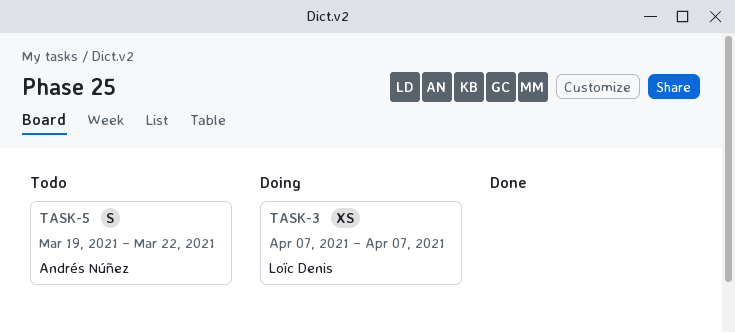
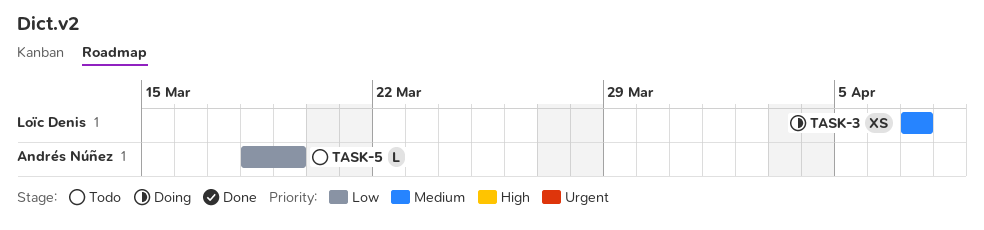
TASK-5, estimate: S -> L
TASK-5, start: Mar 19 -> Mar 18
TASK-5, due: Mar 22 -> Mar 19

